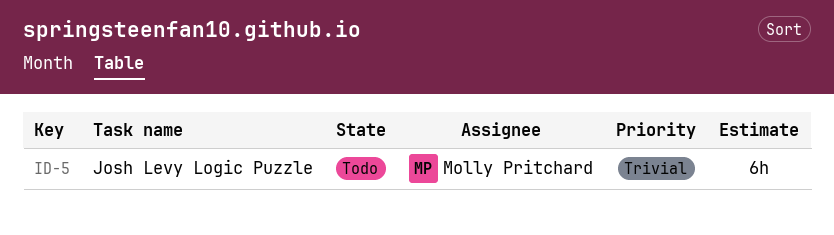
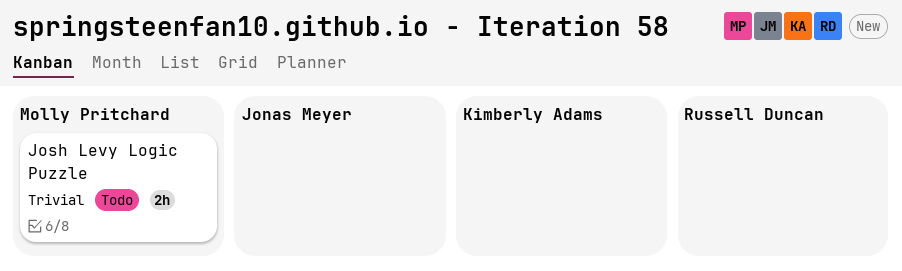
Josh Levy Logic Puzzle, estimate: 6h -> 2h

